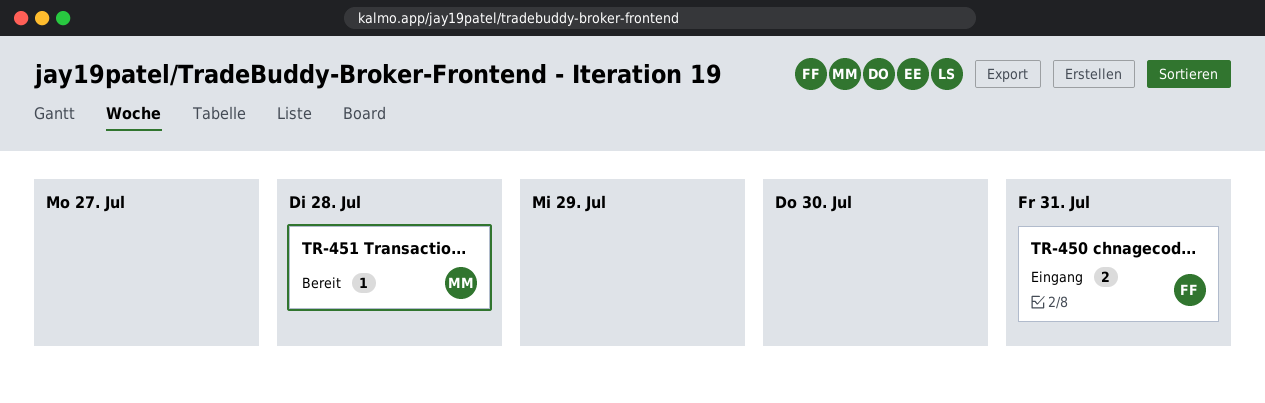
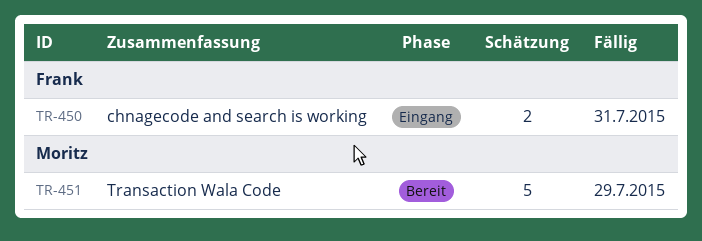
TR-451, estimate: 1 -> 5
TR-451, due: Jul 28 -> Jul 29

